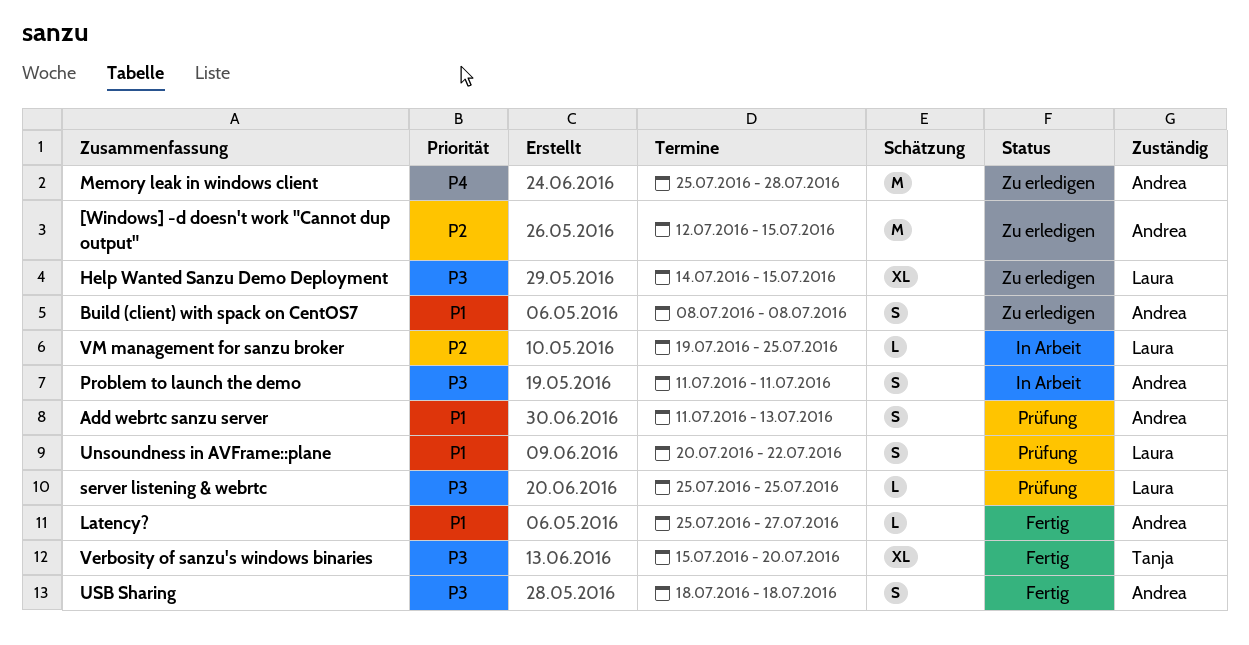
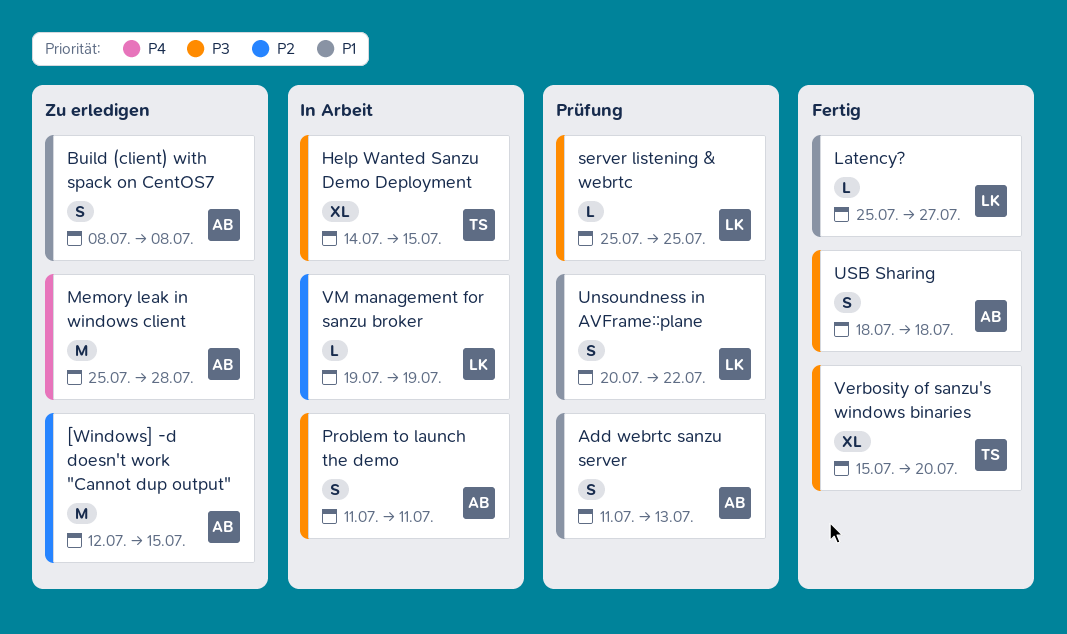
Help Wanted Sanzu Demo Deployment, status: Zu erledigen -> In Arbeit
Help Wanted Sanzu Demo Deployment, owner: Laura -> Tanja
Latency?, owner: Andrea -> Laura
VM management for sanzu broker, due: Jul 25 -> Jul 19

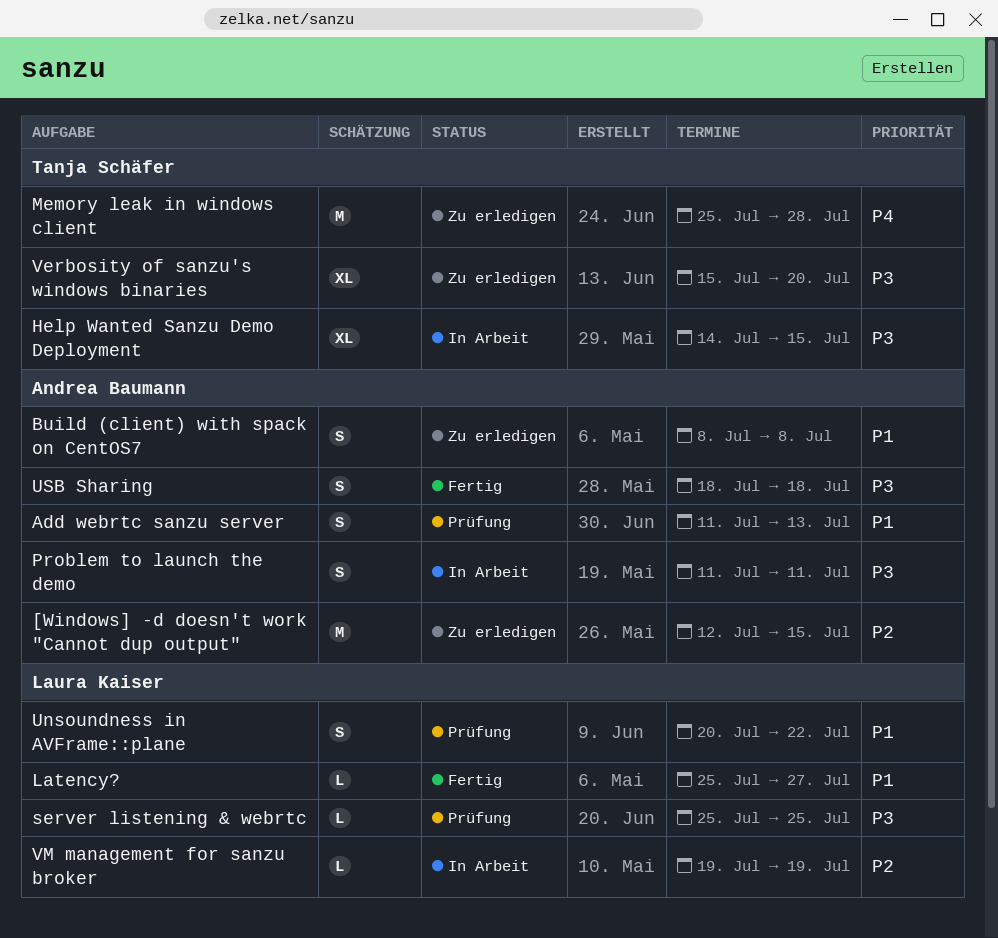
Memory leak in windows client, owner: Andrea Baumann -> Tanja Schäfer
Verbosity of sanzu's windows binaries, status: Fertig -> Zu erledigen

